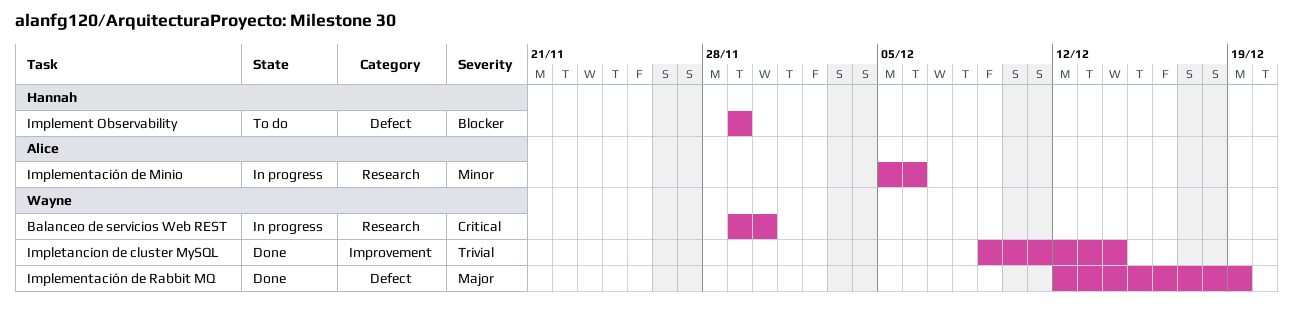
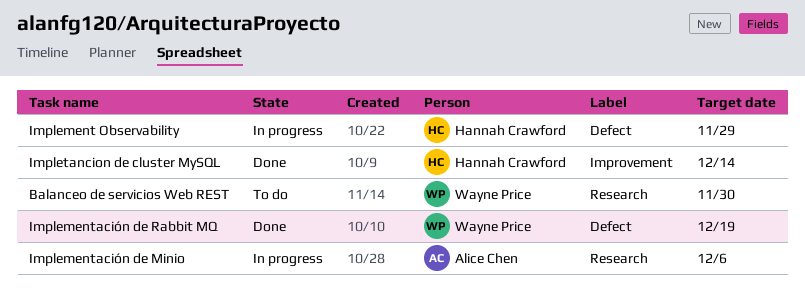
Balanceo de servicios Web REST, status: In progress -> To do
Implement Observability, status: To do -> In progress
Impletancion de cluster MySQL, owner: Wayne Price -> Hannah Crawford

